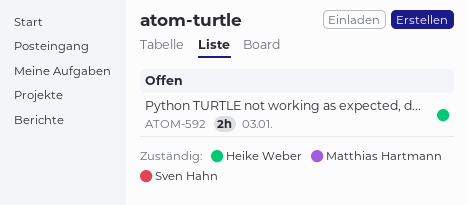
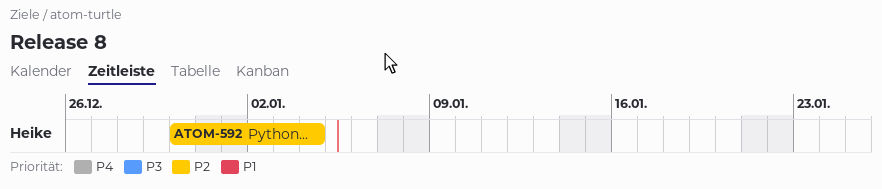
ATOM-592, due: Jan 3 -> Jan 4

